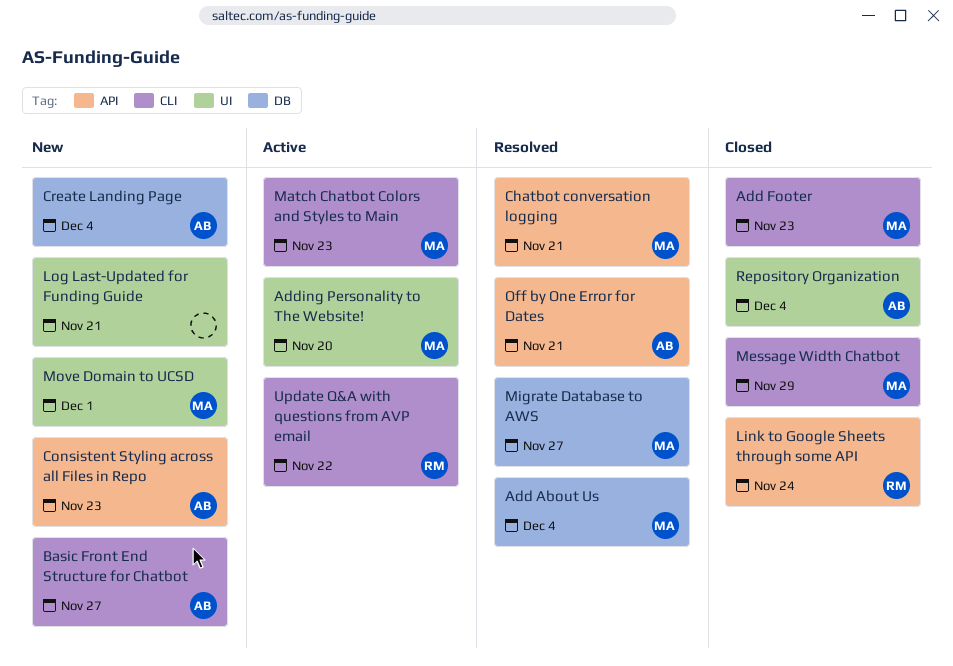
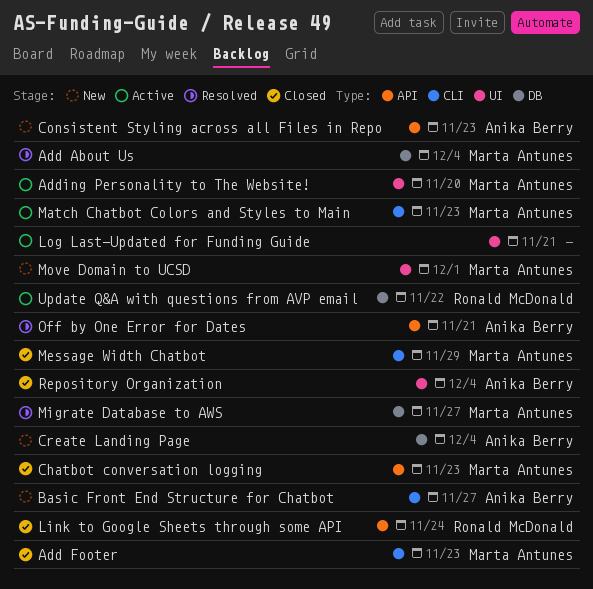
Chatbot conversation logging, status: Resolved -> Closed
Chatbot conversation logging, due: Nov 21 -> Nov 23
Log Last-Updated for Funding Guide, status: New -> Active
Update Q&A with questions from AVP email, label: CLI -> DB

